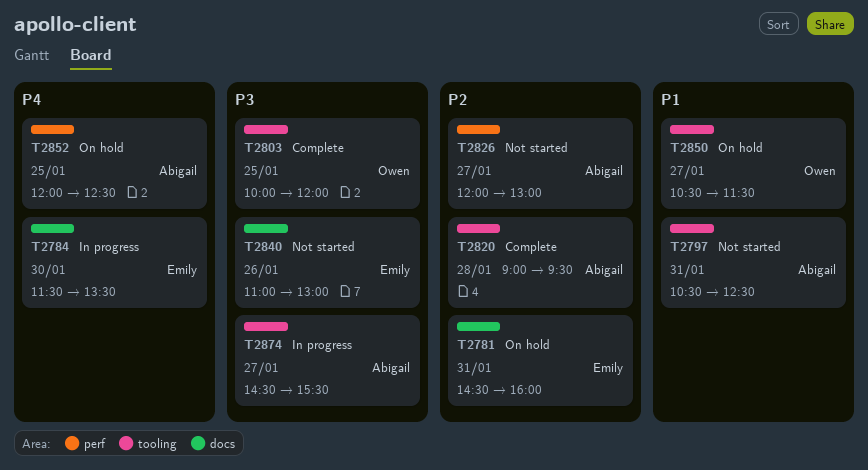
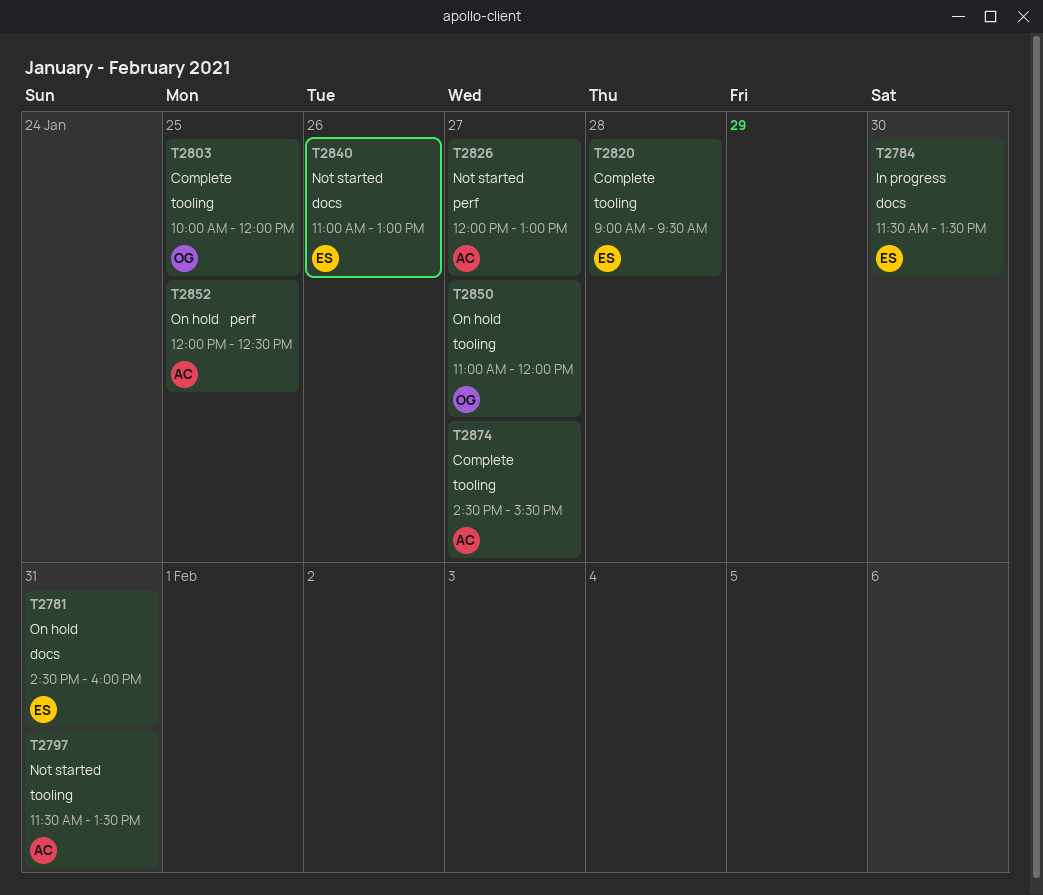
T2797, begins: 10:30 -> 11:30
T2797, ends: 12:30 -> 13:30
T2820, owner: Abigail -> Emily
T2850, begins: 10:30 -> 11:00
T2850, ends: 11:30 -> 12:00
T2874, status: In progress -> Complete

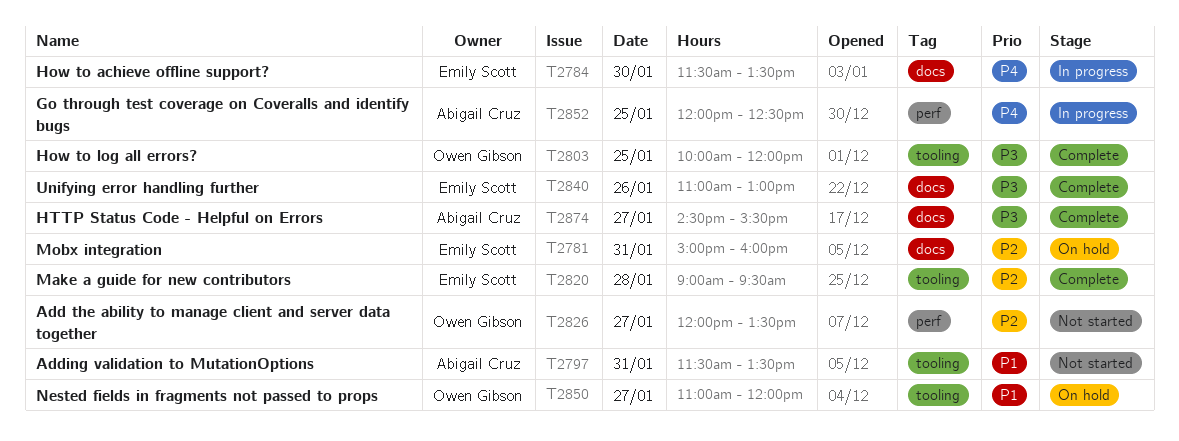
T2781, begins: 14:30 -> 15:00
T2826, owner: Abigail Cruz -> Owen Gibson
T2826, ends: 13:00 -> 13:30
T2840, status: Not started -> Complete
T2852, status: On hold -> In progress
T2874, label: tooling -> docs

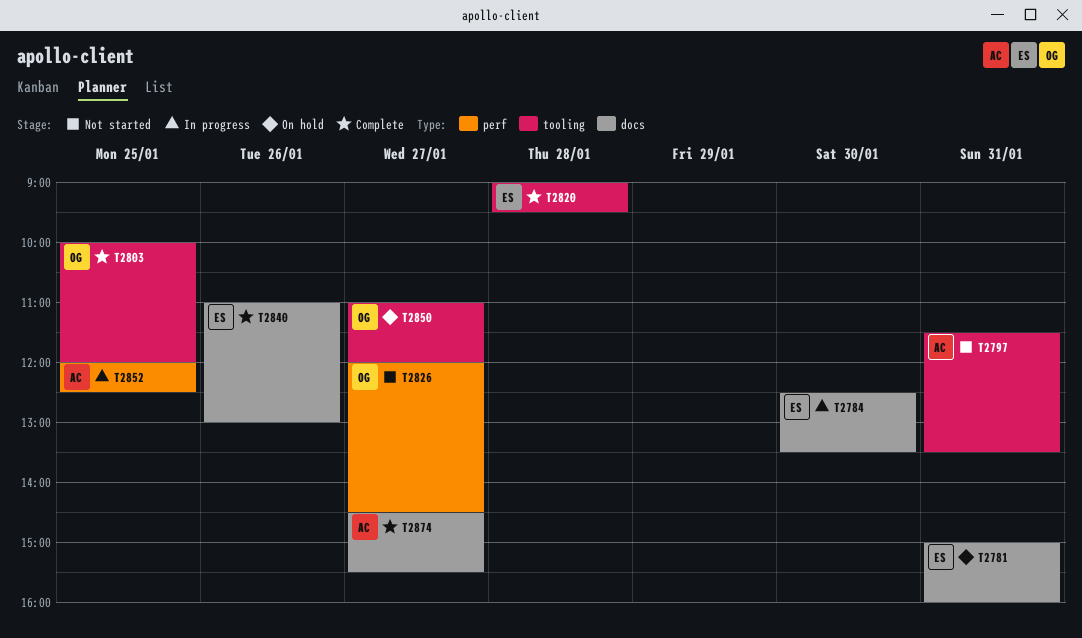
T2784, begins: 11:30 -> 12:30
T2826, ends: 13:30 -> 14:30

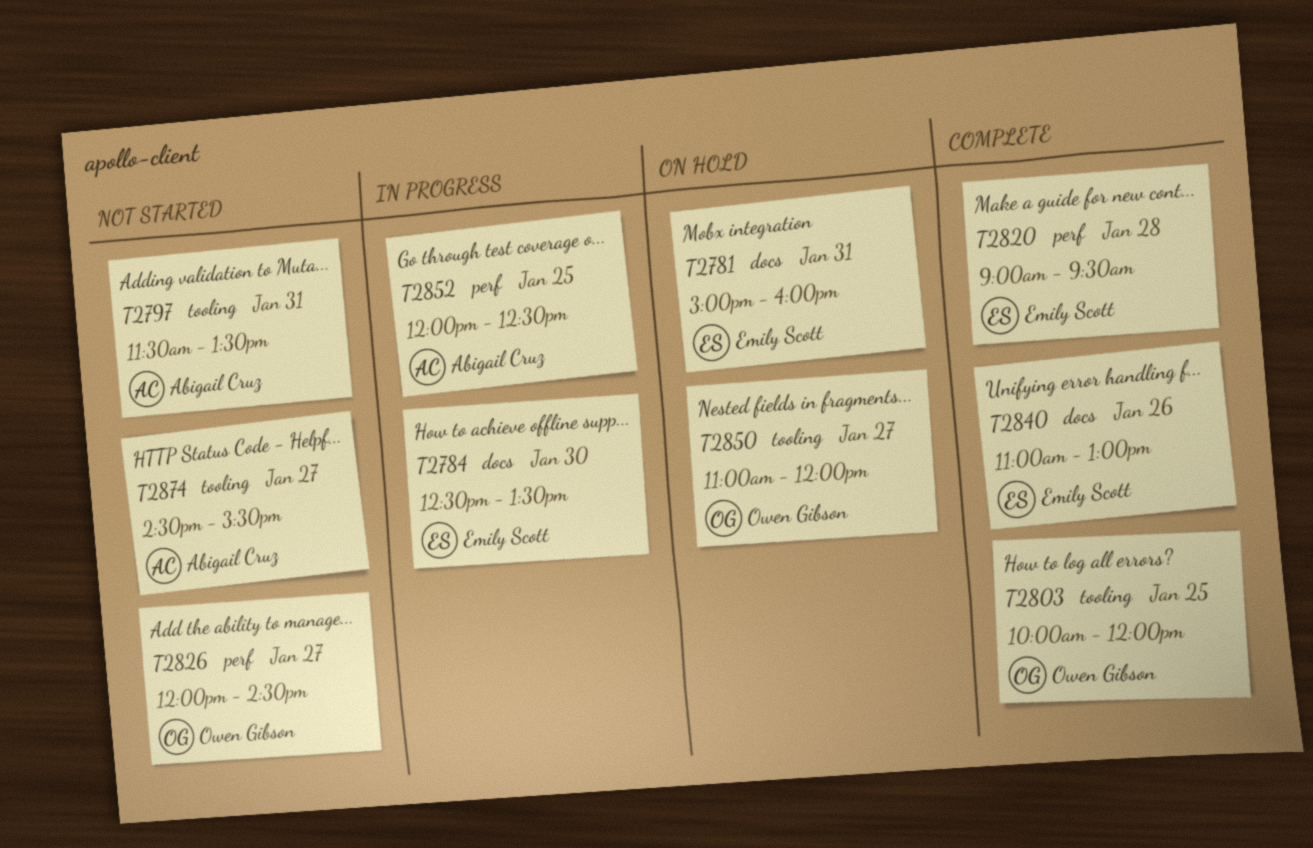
T2820, label: tooling -> perf
T2874, status: Complete -> Not started
T2874, label: docs -> tooling

